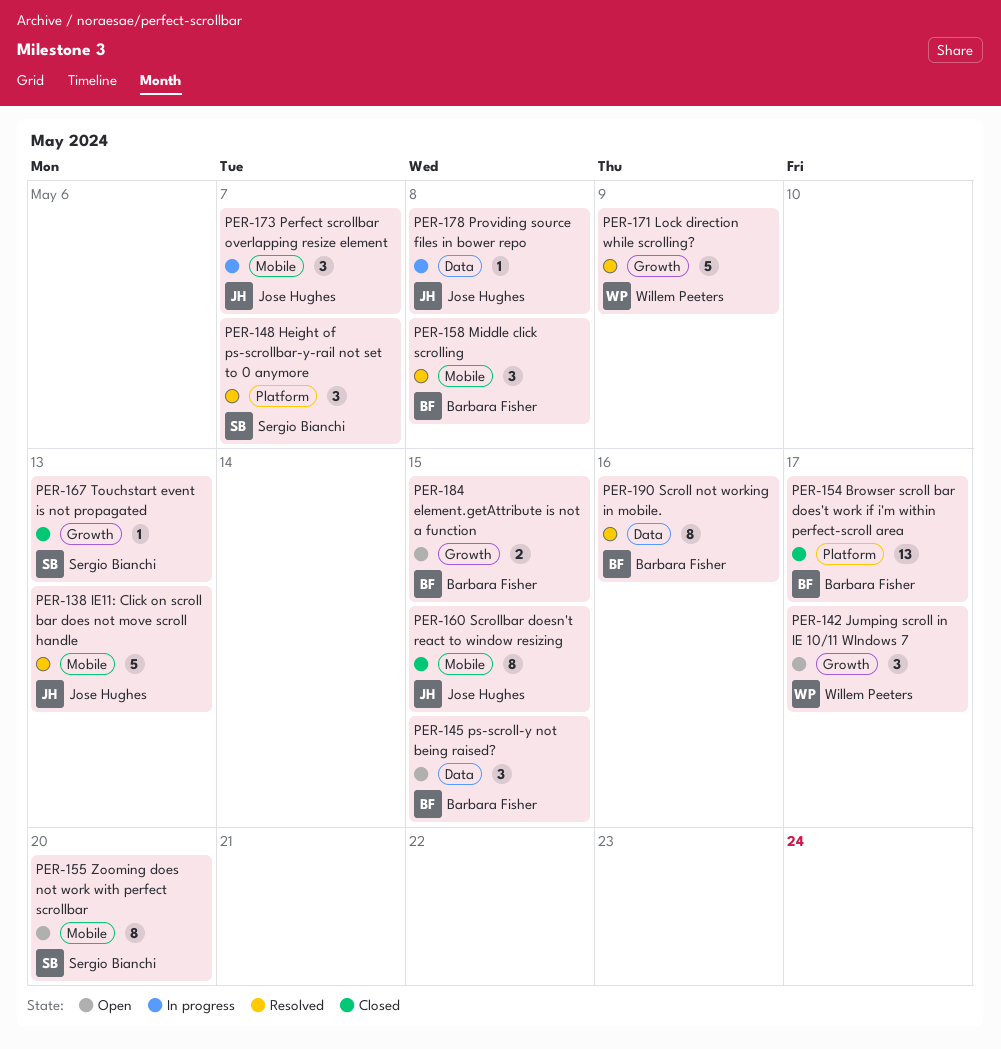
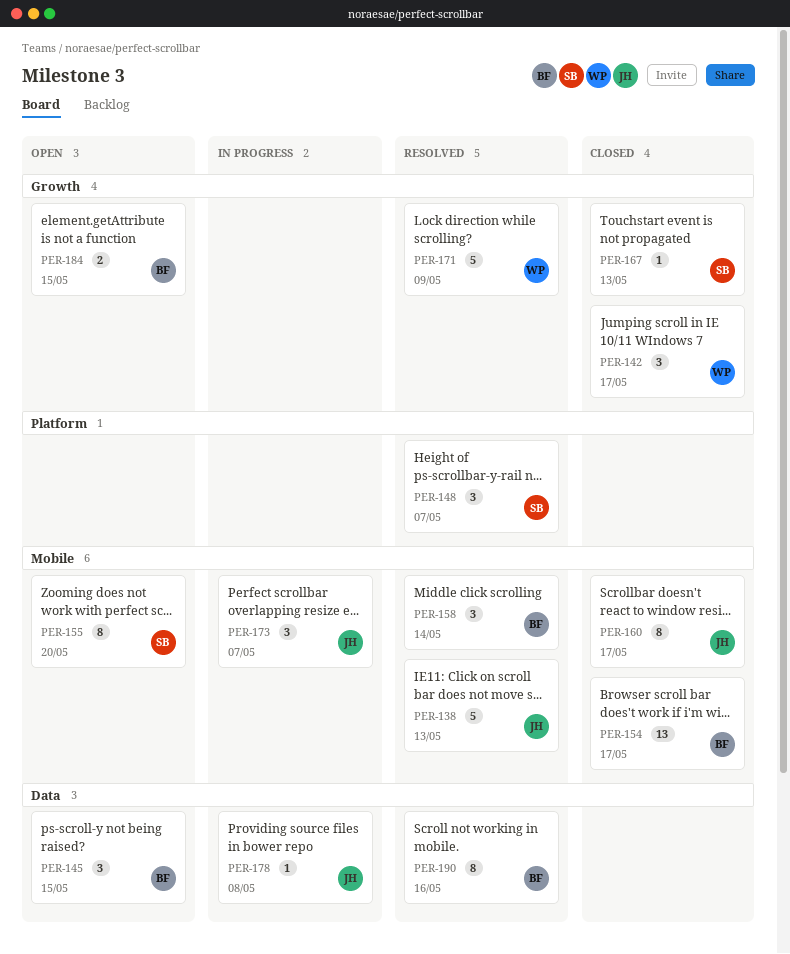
PER-142, status: Open -> Closed
PER-154, label: Platform -> Mobile
PER-158, due: May 8 -> May 14
PER-160, due: May 15 -> May 17

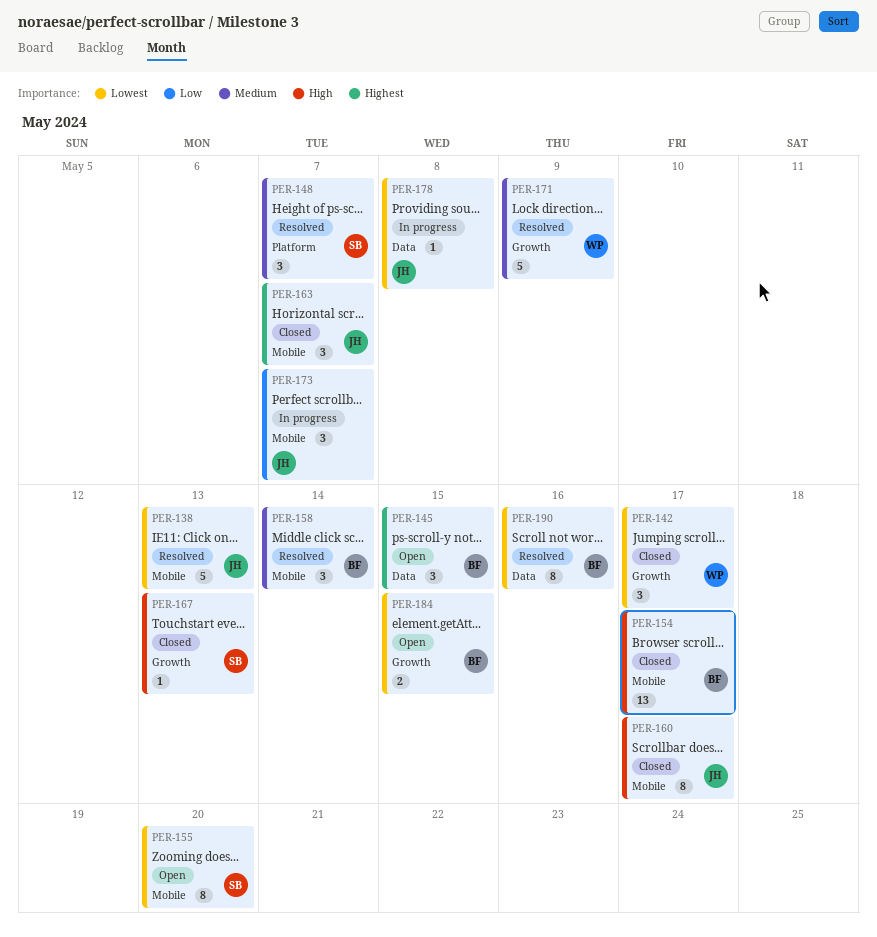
PER-163: none -> present

